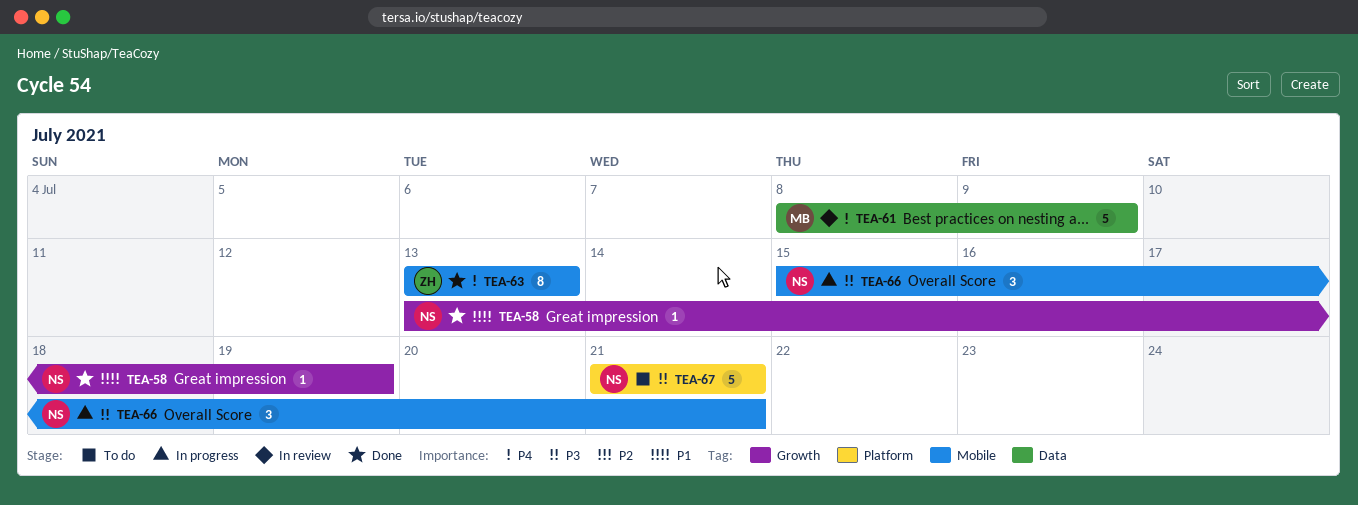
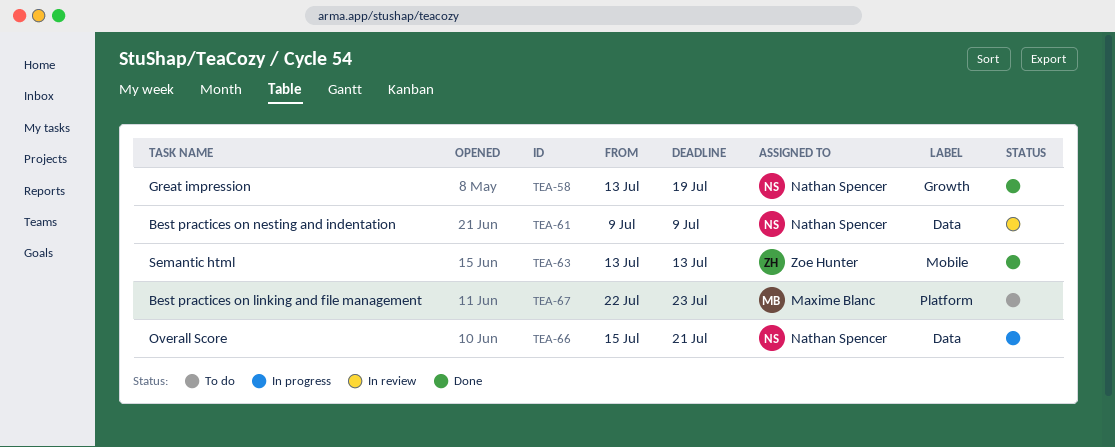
TEA-61, owner: Maxime Blanc -> Nathan Spencer
TEA-61, start: Jul 8 -> Jul 9
TEA-66, label: Mobile -> Data
TEA-67, owner: Nathan Spencer -> Maxime Blanc
TEA-67, start: Jul 21 -> Jul 22
TEA-67, due: Jul 21 -> Jul 23

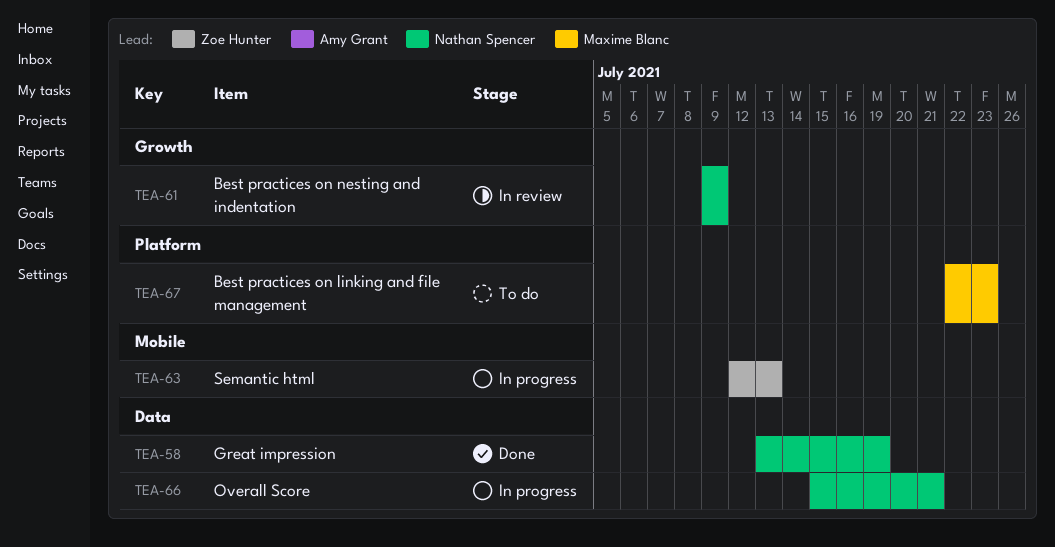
TEA-58, label: Growth -> Data
TEA-61, label: Data -> Growth
TEA-63, status: Done -> In progress
TEA-63, start: Jul 13 -> Jul 12

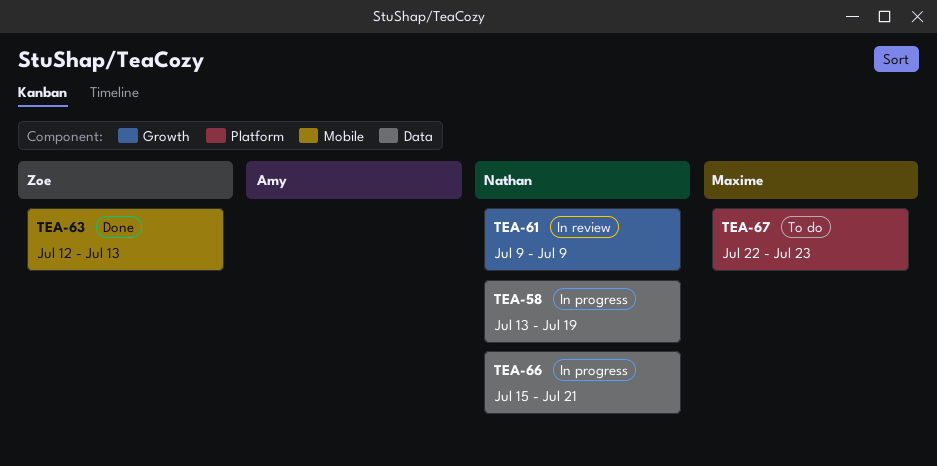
TEA-58, status: Done -> In progress
TEA-63, status: In progress -> Done

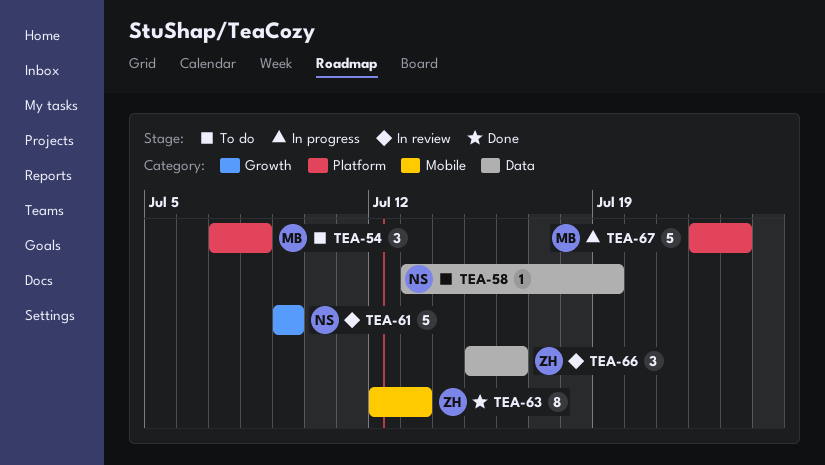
TEA-54: none -> present
TEA-58, status: In progress -> To do
TEA-66, status: In progress -> In review
TEA-66, owner: Nathan -> Zoe
TEA-66, due: Jul 21 -> Jul 16
TEA-67, status: To do -> In progress

